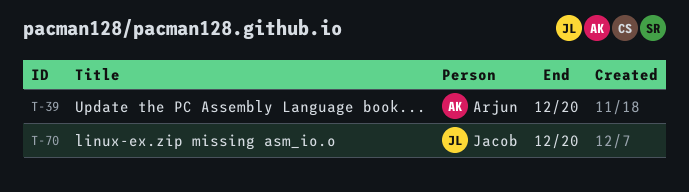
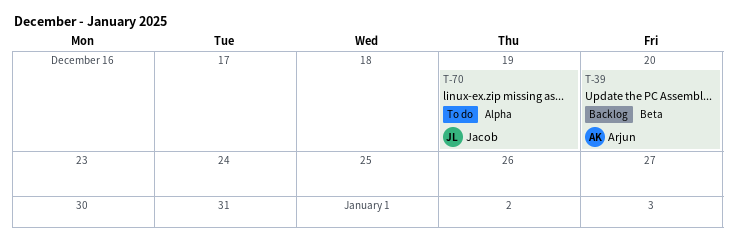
T-70, due: Dec 20 -> Dec 19

